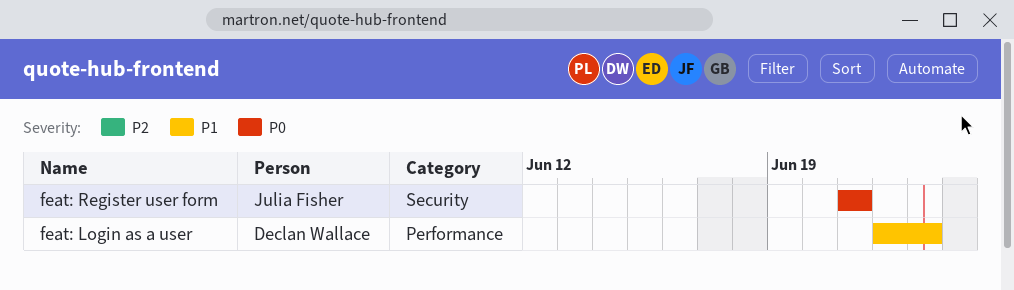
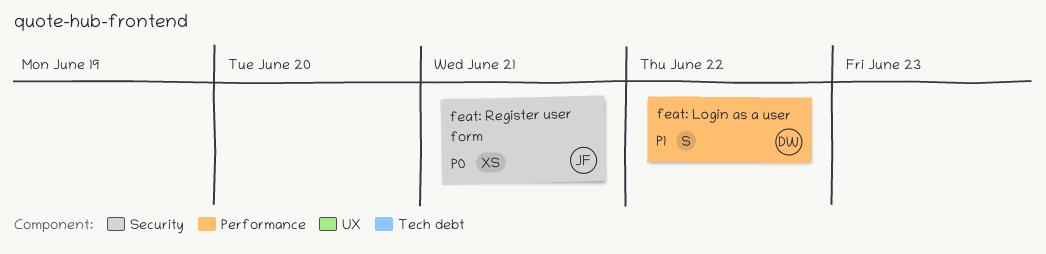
feat: Login as a user, due: Jun 23 -> Jun 22

